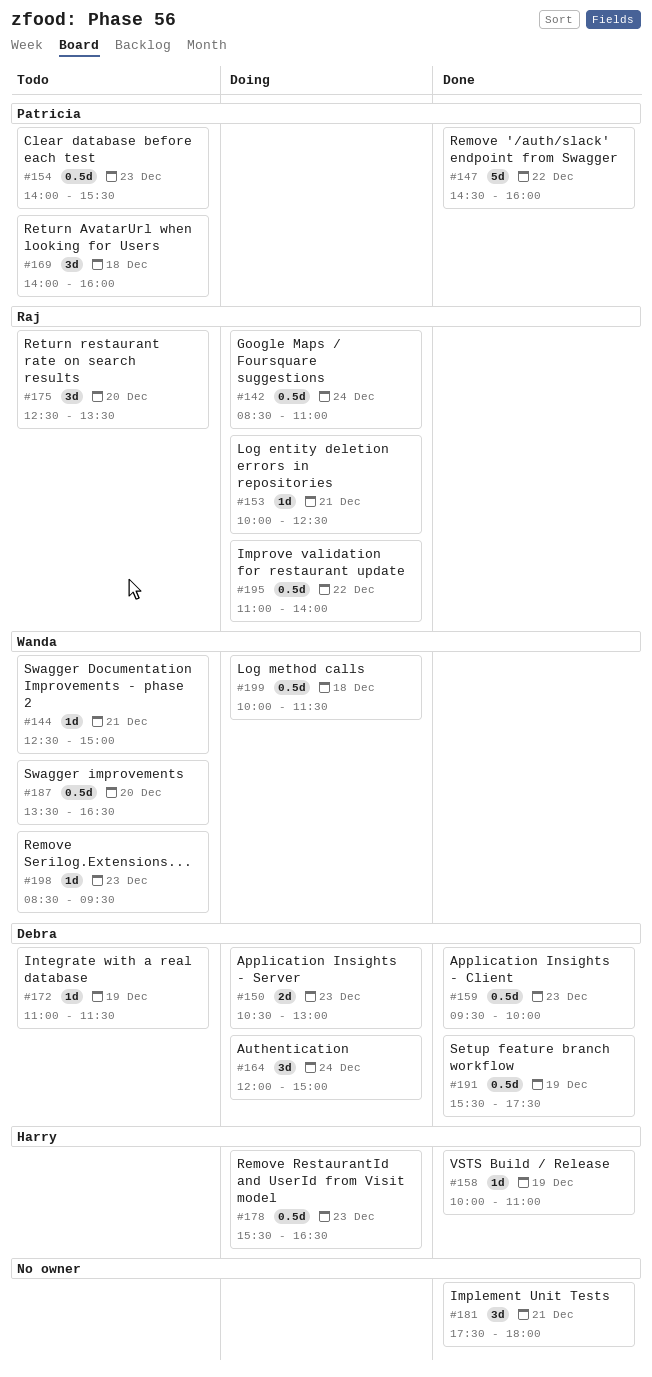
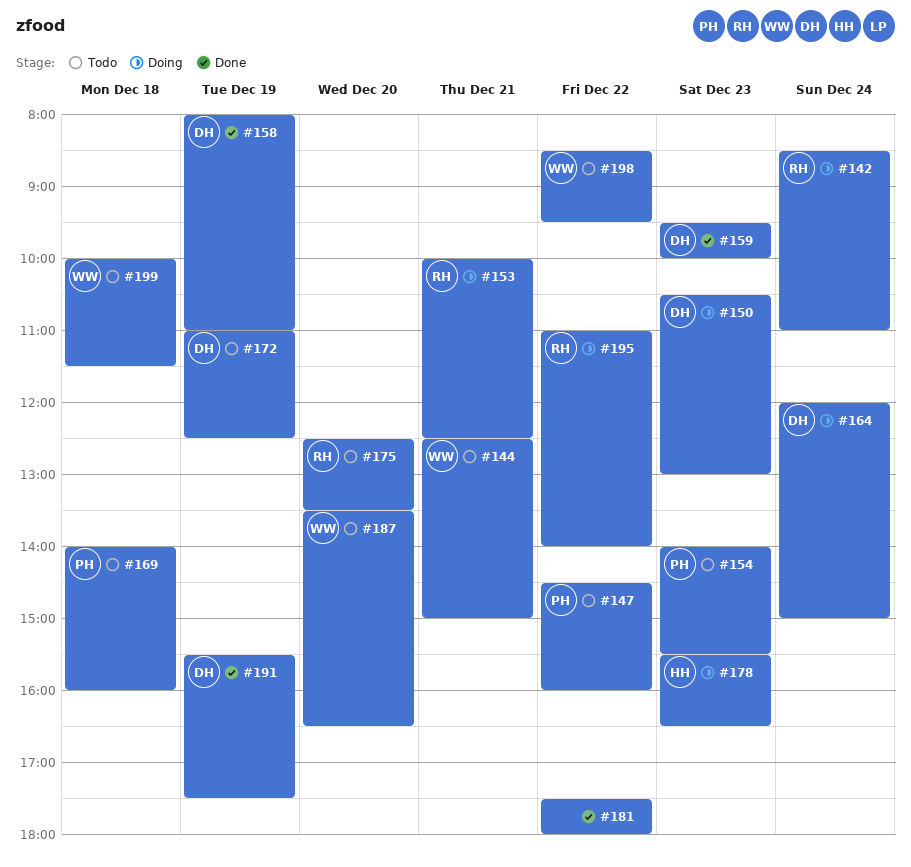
#147, status: Done -> Todo
#158, owner: Harry -> Debra
#158, begins: 10:00 -> 08:00
#172, ends: 11:30 -> 12:30
#181, day: Dec 21 -> Dec 22
#198, day: Dec 23 -> Dec 22
#199, status: Doing -> Todo

